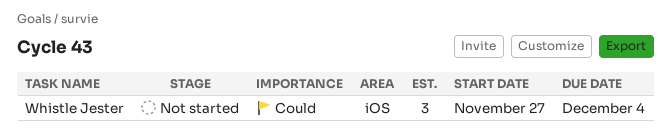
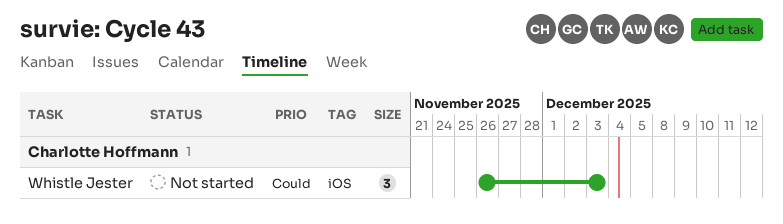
Whistle Jester, start: Nov 27 -> Nov 26
Whistle Jester, due: Dec 4 -> Dec 3

